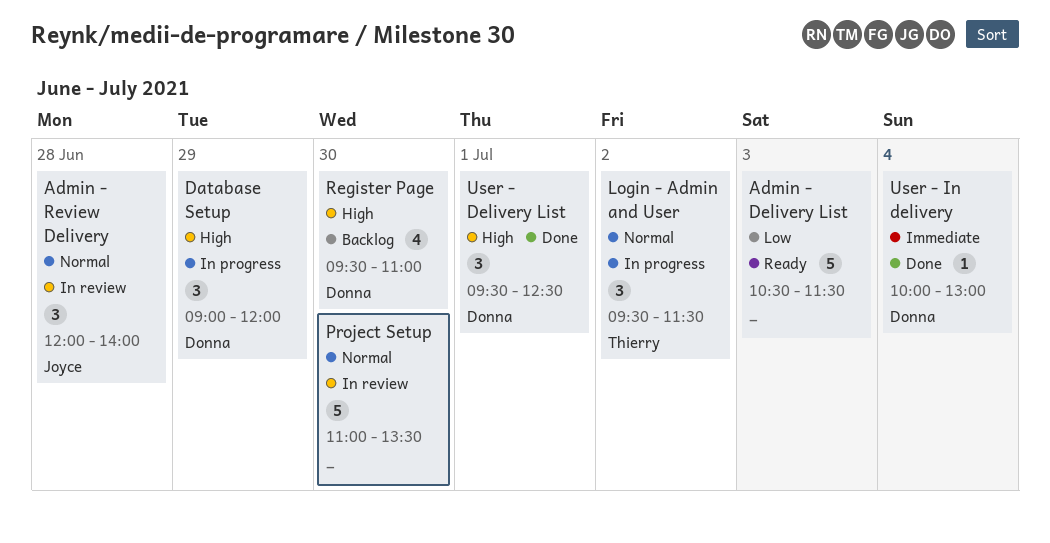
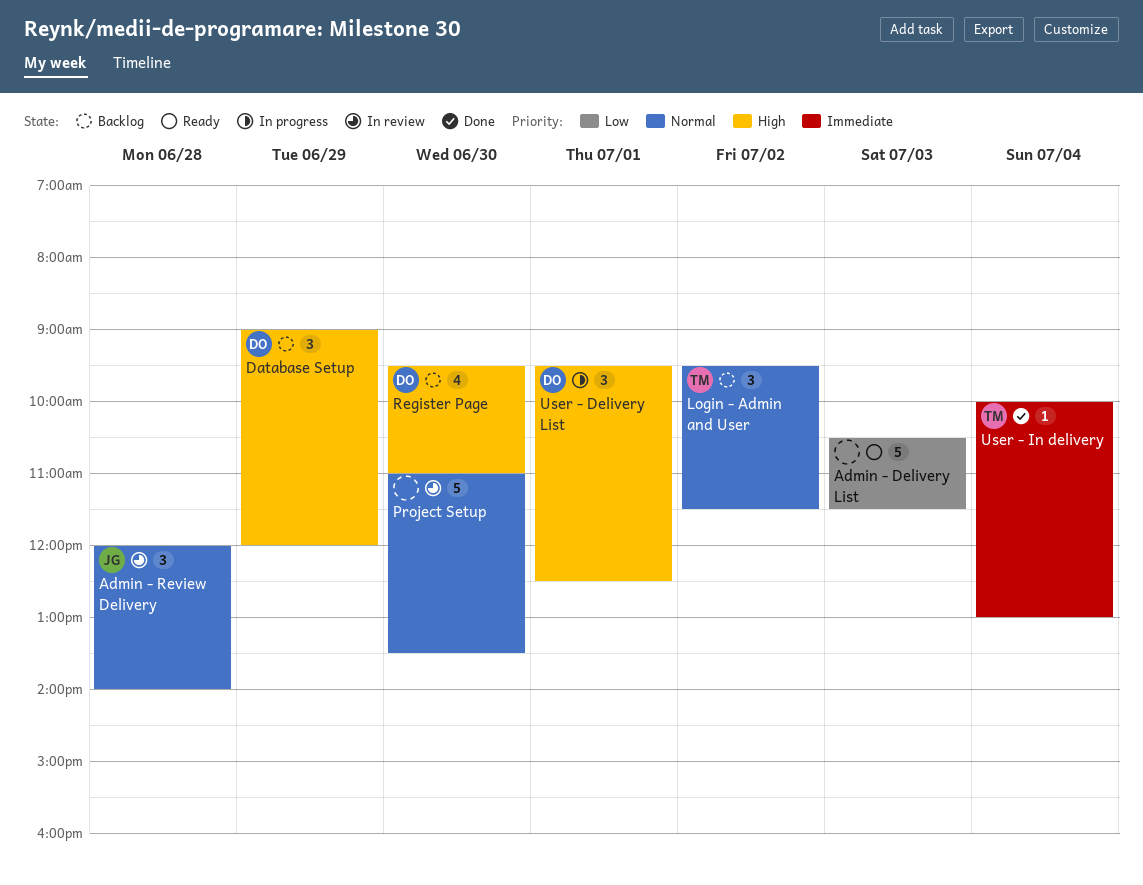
Database Setup, status: In progress -> Backlog
Login - Admin and User, status: In progress -> Backlog
User - Delivery List, status: Done -> In progress
User - In delivery, owner: Donna -> Thierry

